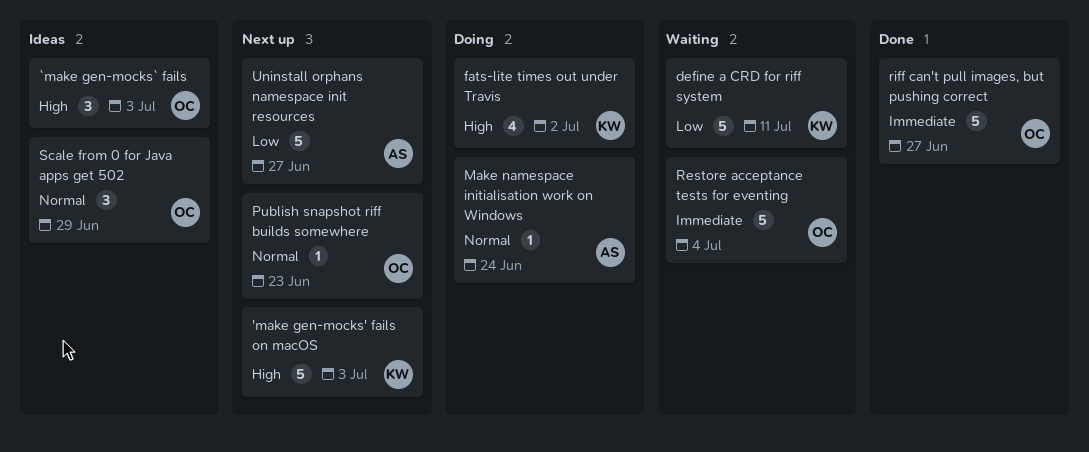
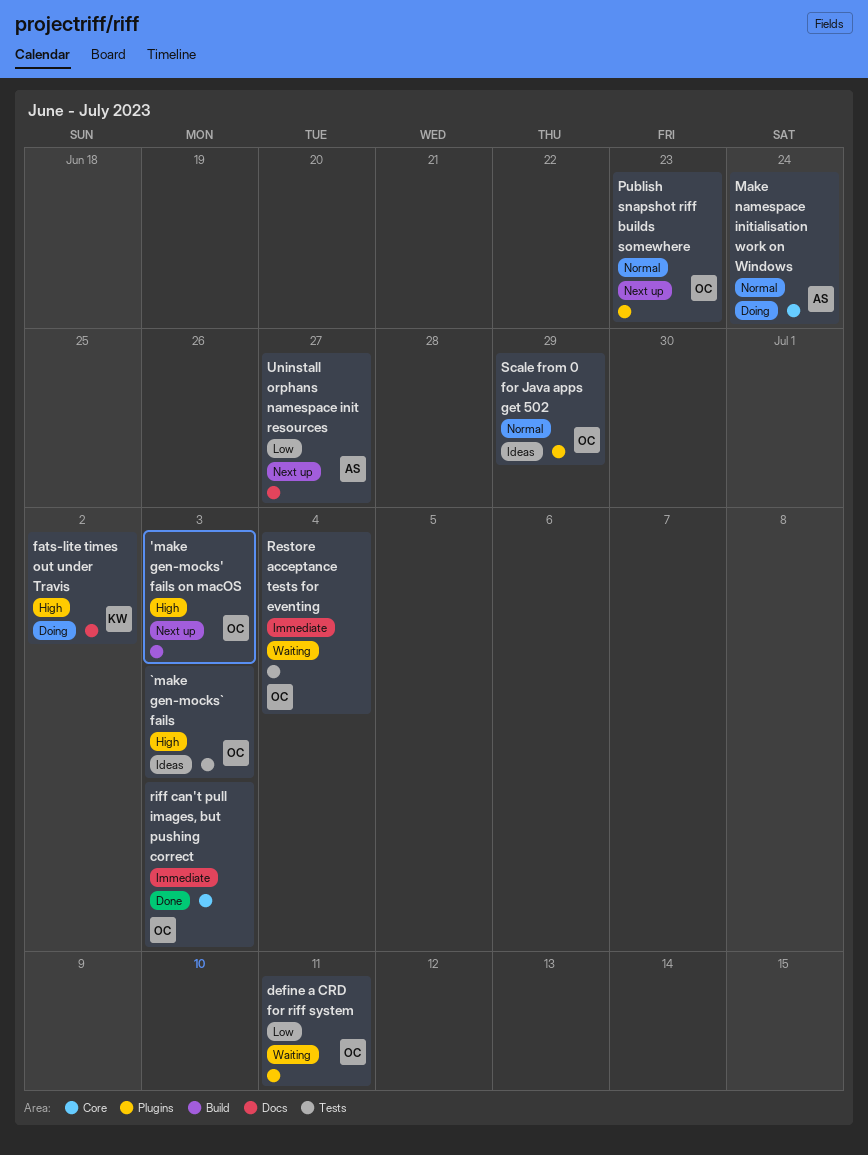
'make gen-mocks' fails on macOS, owner: KW -> OC
define a CRD for riff system, owner: KW -> OC
riff can't pull images, but pushing correct, due: Jun 27 -> Jul 3

